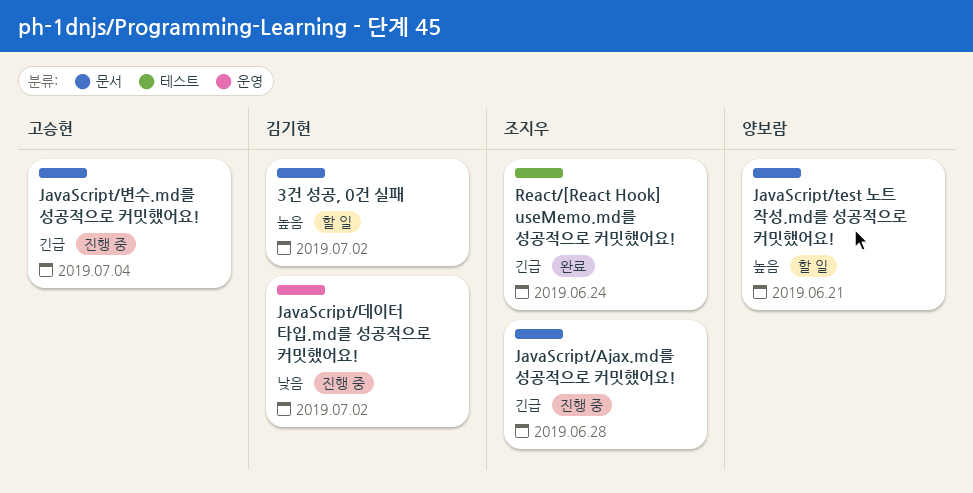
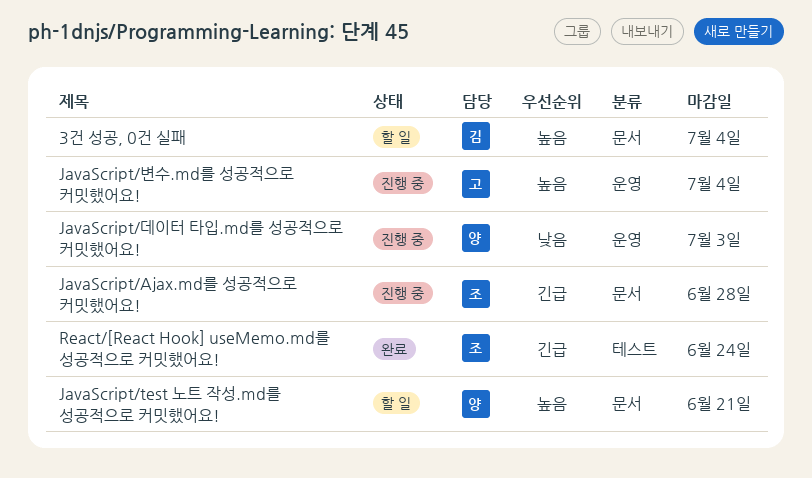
3건 성공, 0건 실패, due: Jul 2 -> Jul 4
JavaScript/데이터 타입.md를 성공적으로 커밋했어요!, owner: 김기현 -> 양보람
JavaScript/데이터 타입.md를 성공적으로 커밋했어요!, due: Jul 2 -> Jul 3
JavaScript/변수.md를 성공적으로 커밋했어요!, priority: 긴급 -> 높음
JavaScript/변수.md를 성공적으로 커밋했어요!, label: 문서 -> 운영

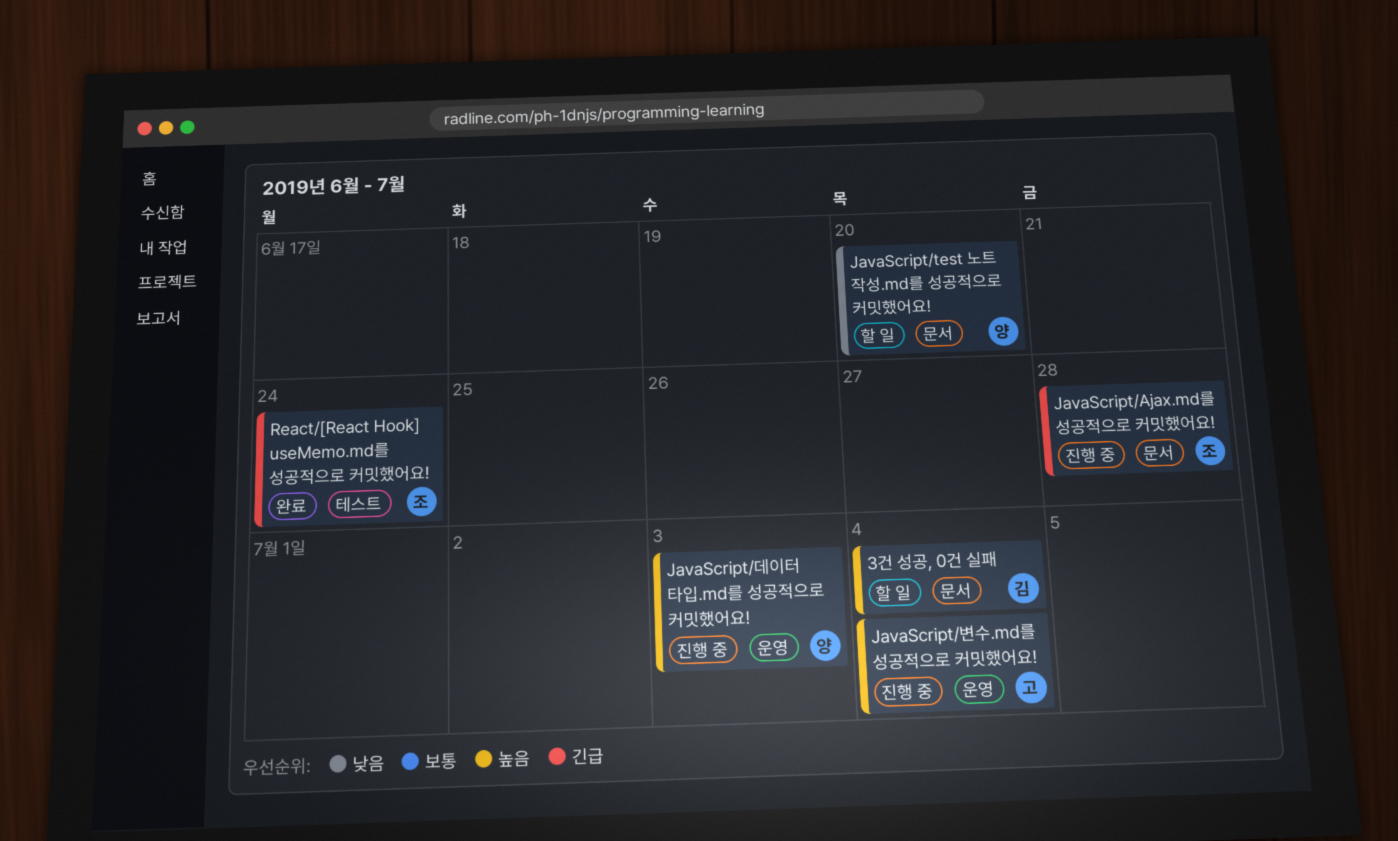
JavaScript/test 노트 작성.md를 성공적으로 커밋했어요!, priority: 높음 -> 낮음
JavaScript/test 노트 작성.md를 성공적으로 커밋했어요!, due: Jun 21 -> Jun 20
JavaScript/데이터 타입.md를 성공적으로 커밋했어요!, priority: 낮음 -> 높음

